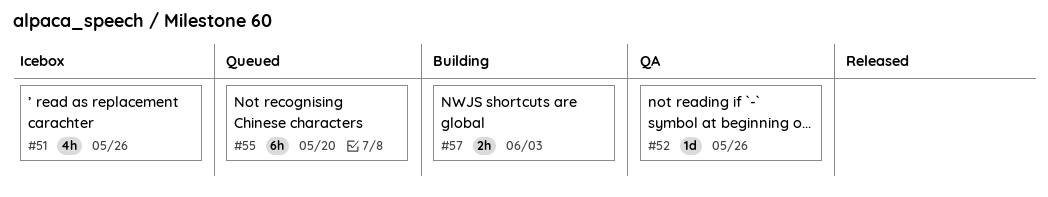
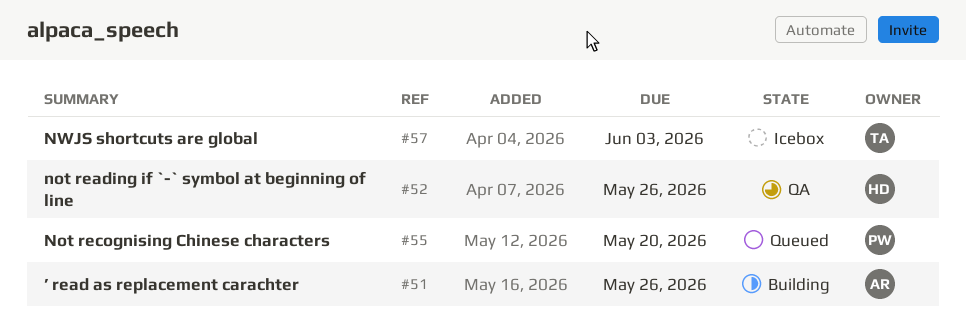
#51, status: Icebox -> Building
#57, status: Building -> Icebox

